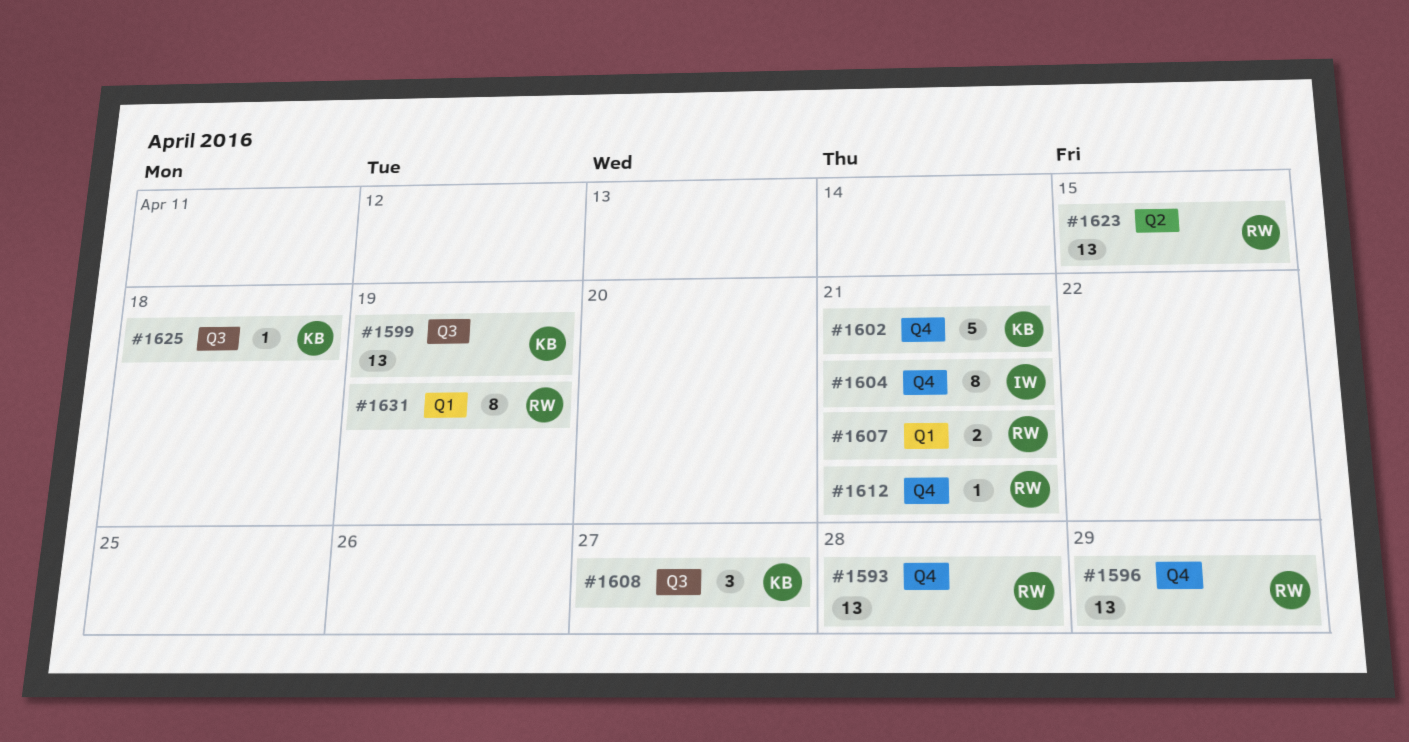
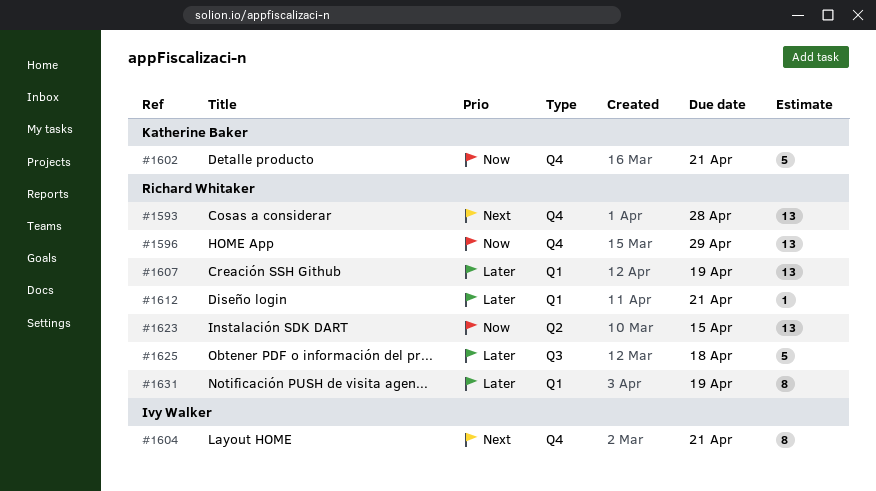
#1599: present -> none
#1607, estimate: 2 -> 13
#1607, due: Apr 21 -> Apr 19
#1608: present -> none
#1612, label: Q4 -> Q1
#1625, owner: Katherine Baker -> Richard Whitaker
#1625, estimate: 1 -> 5

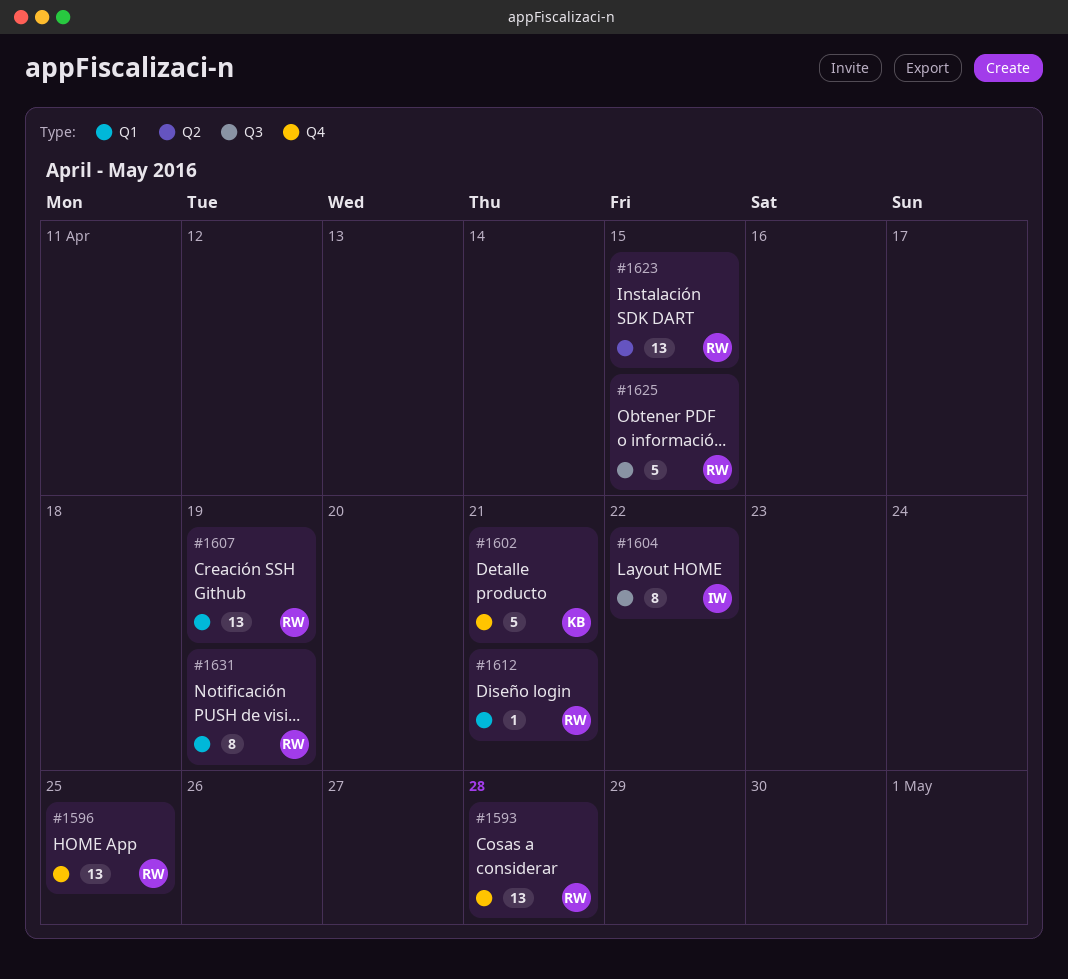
#1596, due: Apr 29 -> Apr 25
#1604, label: Q4 -> Q3
#1604, due: Apr 21 -> Apr 22
#1625, due: Apr 18 -> Apr 15

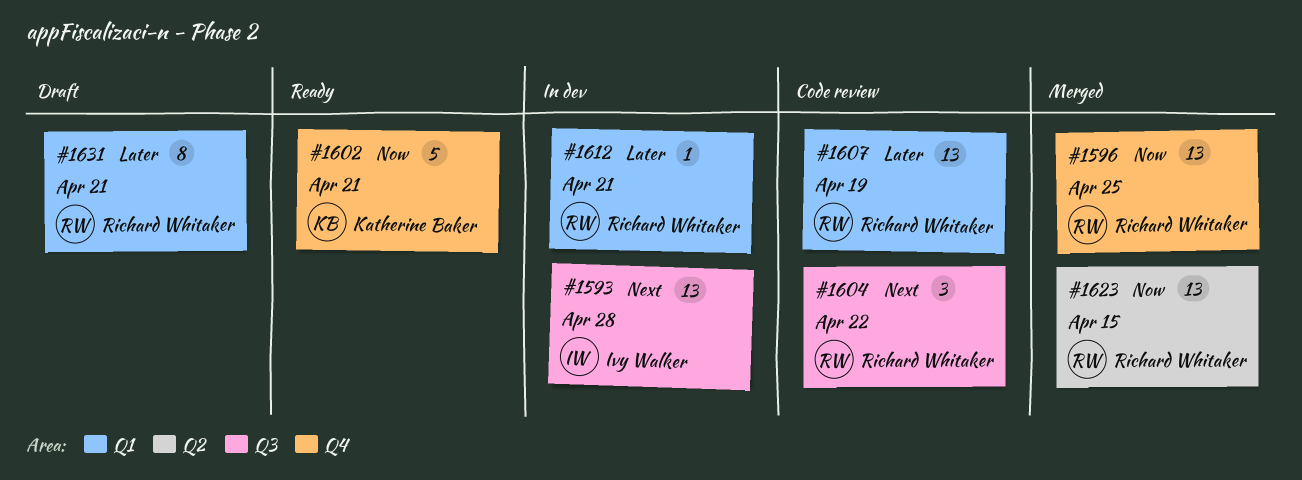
#1593, owner: Richard Whitaker -> Ivy Walker
#1593, label: Q4 -> Q3
#1604, owner: Ivy Walker -> Richard Whitaker
#1604, estimate: 8 -> 3
#1625: present -> none
#1631, due: Apr 19 -> Apr 21

